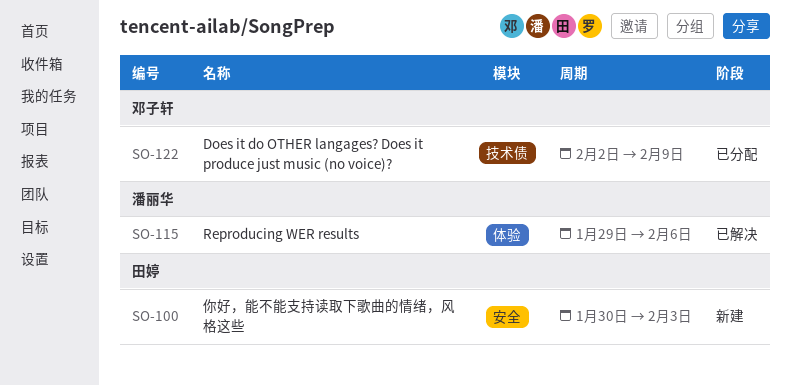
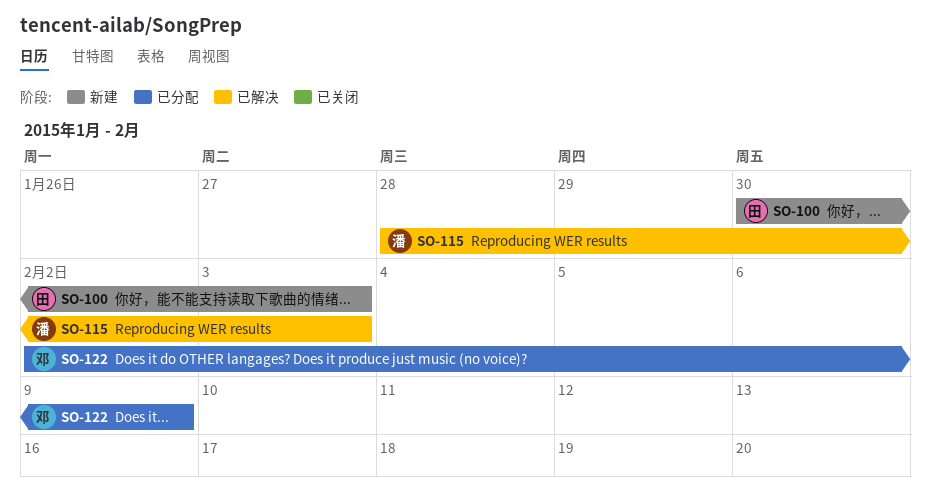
SO-115, start: Jan 29 -> Jan 28
SO-115, due: Feb 6 -> Feb 3

